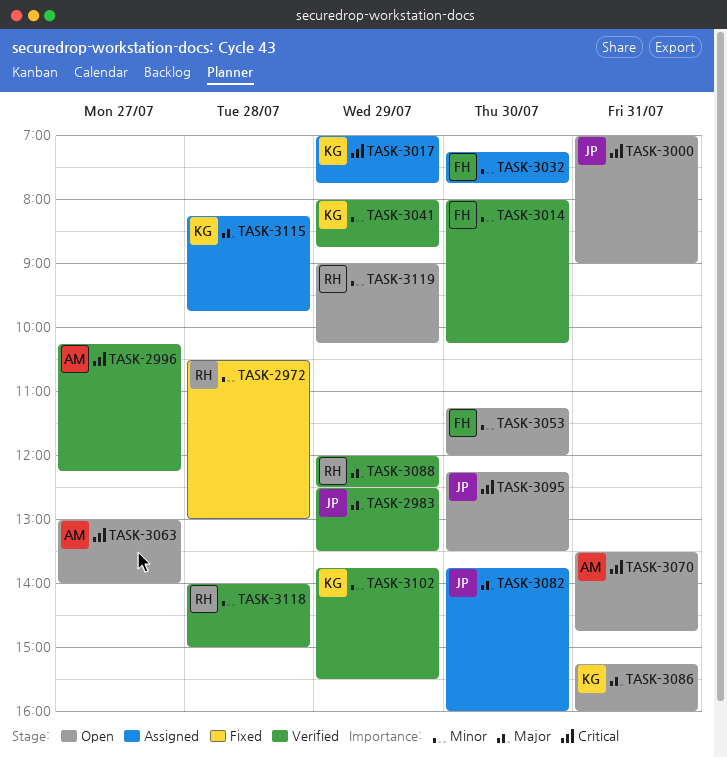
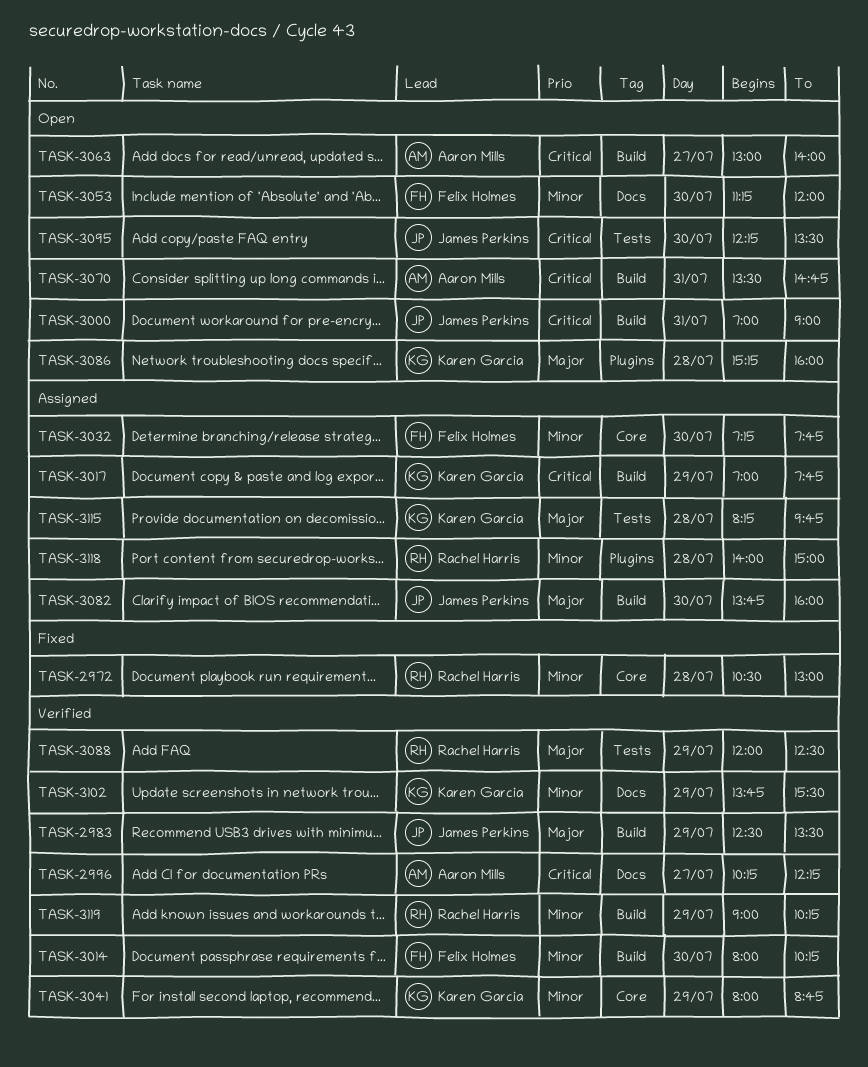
TASK-3086, day: Jul 31 -> Jul 28
TASK-3118, status: Verified -> Assigned
TASK-3119, status: Open -> Verified

